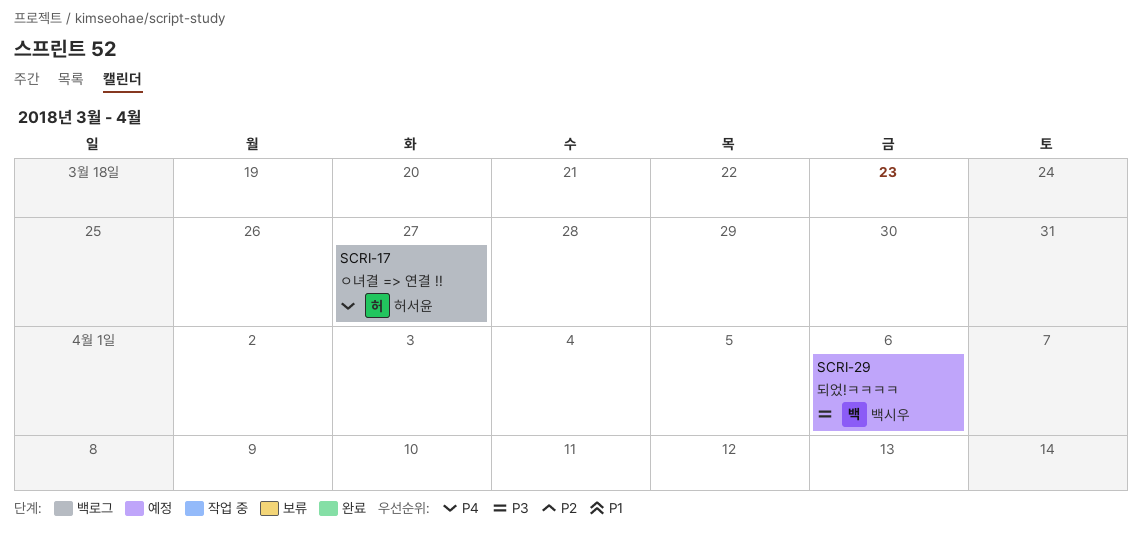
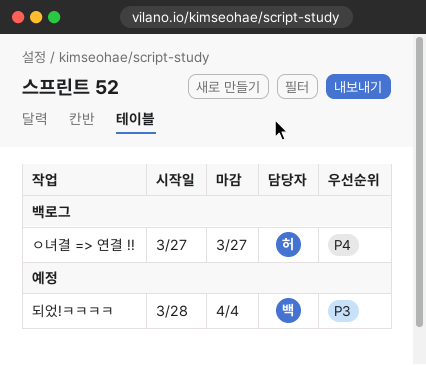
되었!ㅋㅋㅋㅋ, due: Apr 6 -> Apr 4

